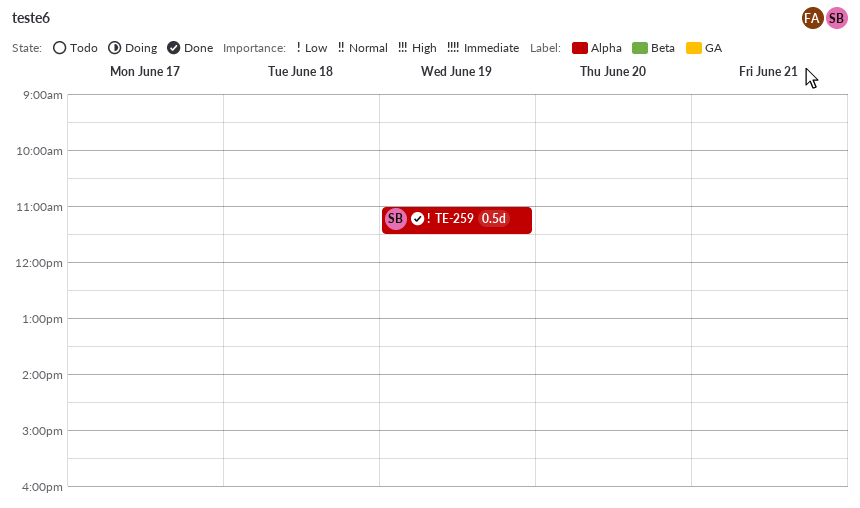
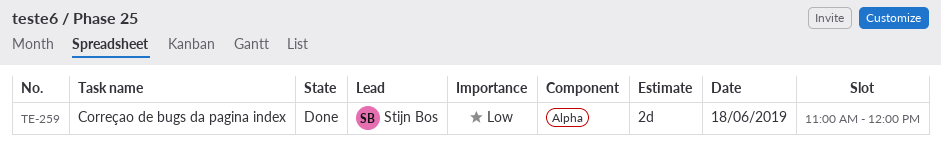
TE-259, estimate: 0.5d -> 2d
TE-259, day: Jun 19 -> Jun 18
TE-259, ends: 11:30 -> 12:00

